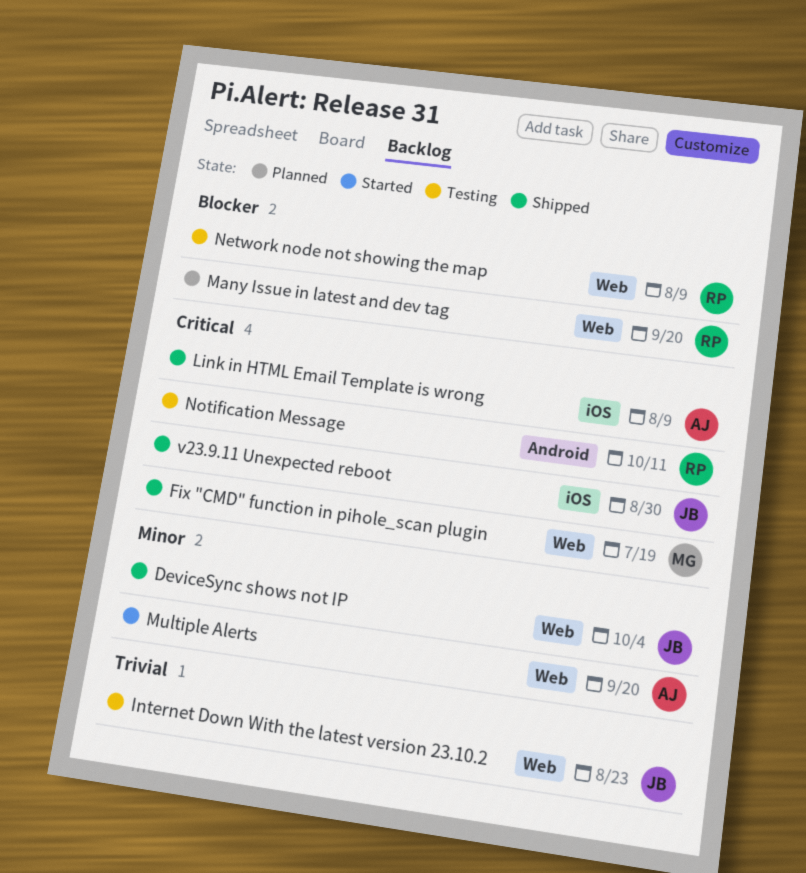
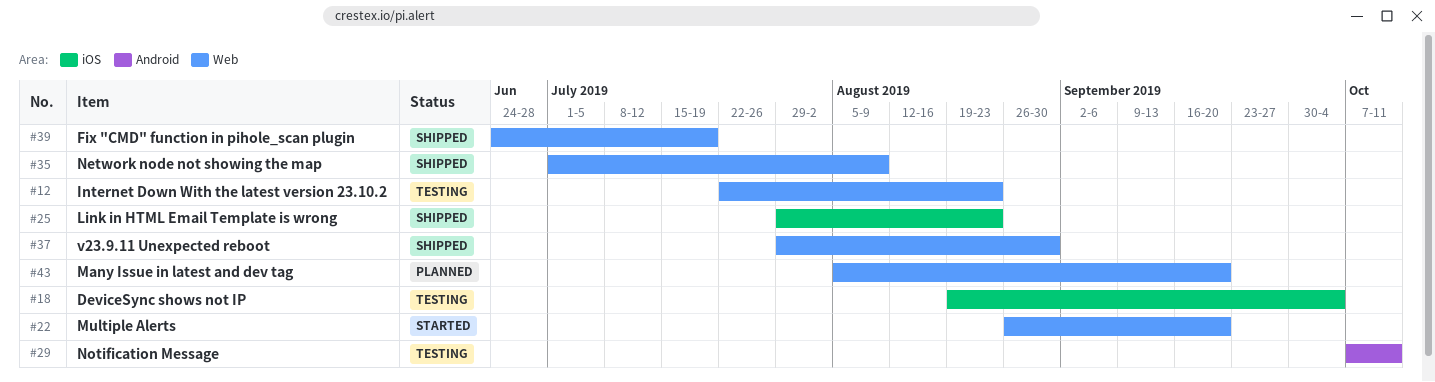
DeviceSync shows not IP, status: Shipped -> Testing
DeviceSync shows not IP, label: Web -> iOS
Link in HTML Email Template is wrong, due: Aug 9 -> Aug 23
Network node not showing the map, status: Testing -> Shipped
v23.9.11 Unexpected reboot, label: iOS -> Web

